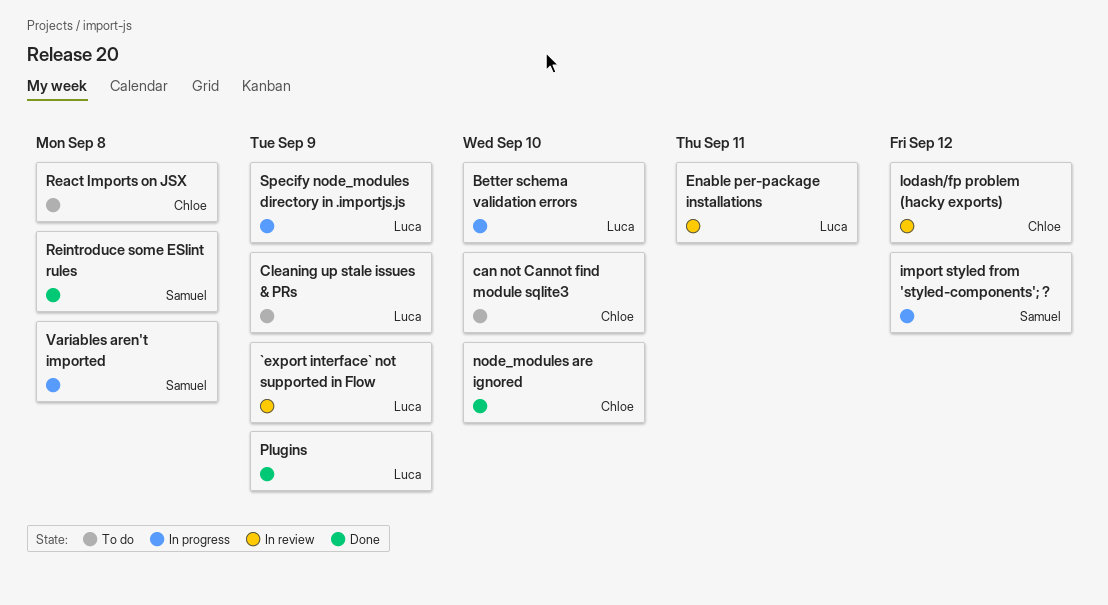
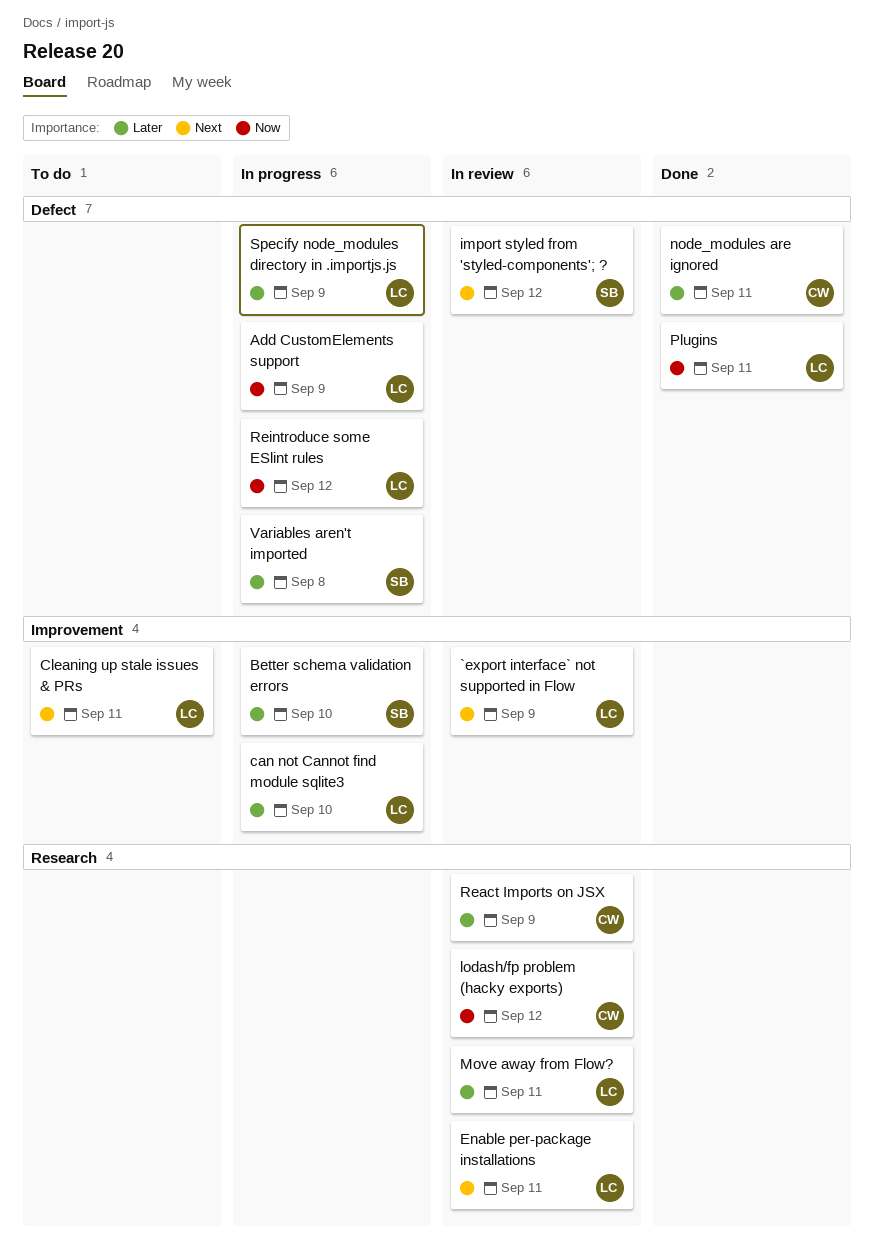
Add CustomElements support: none -> present
Better schema validation errors, owner: Luca -> Samuel
can not Cannot find module sqlite3, status: To do -> In progress
can not Cannot find module sqlite3, owner: Chloe -> Luca
Cleaning up stale issues & PRs, due: Sep 9 -> Sep 11
import styled from 'styled-components'; ?, status: In progress -> In review
Move away from Flow?: none -> present
node_modules are ignored, due: Sep 10 -> Sep 11
Plugins, due: Sep 9 -> Sep 11
React Imports on JSX, status: To do -> In review
React Imports on JSX, due: Sep 8 -> Sep 9
Reintroduce some ESlint rules, status: Done -> In progress
Reintroduce some ESlint rules, owner: Samuel -> Luca
Reintroduce some ESlint rules, due: Sep 8 -> Sep 12

